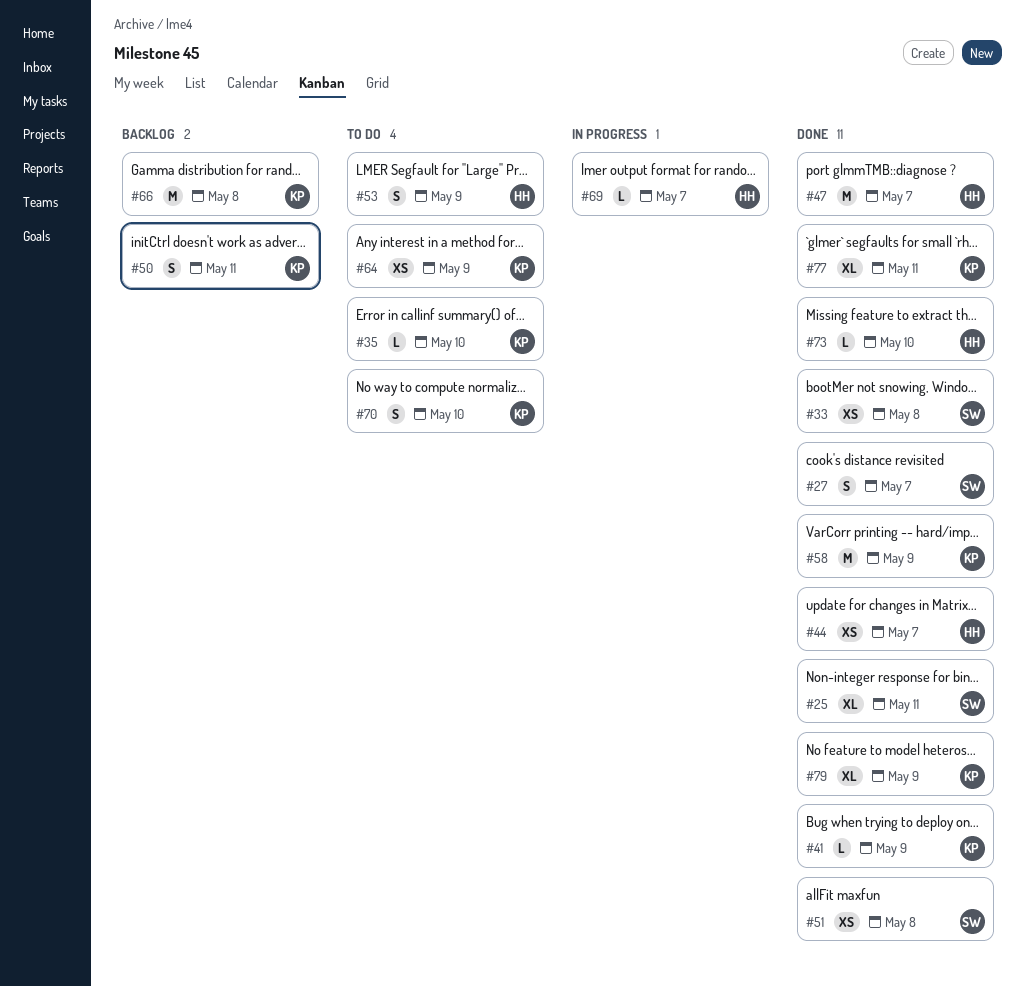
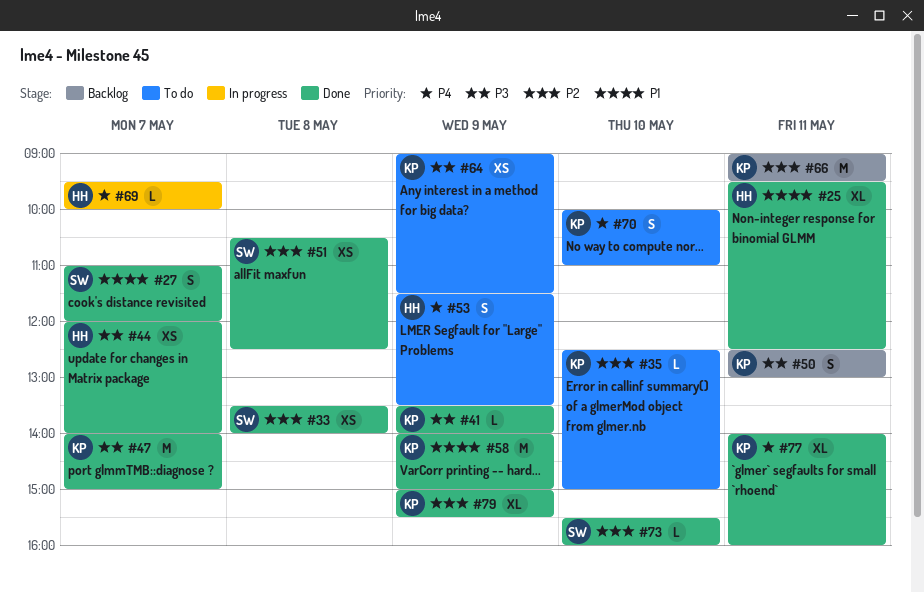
#25, owner: SW -> HH
#47, owner: HH -> KP
#66, day: May 8 -> May 11
#73, owner: HH -> SW

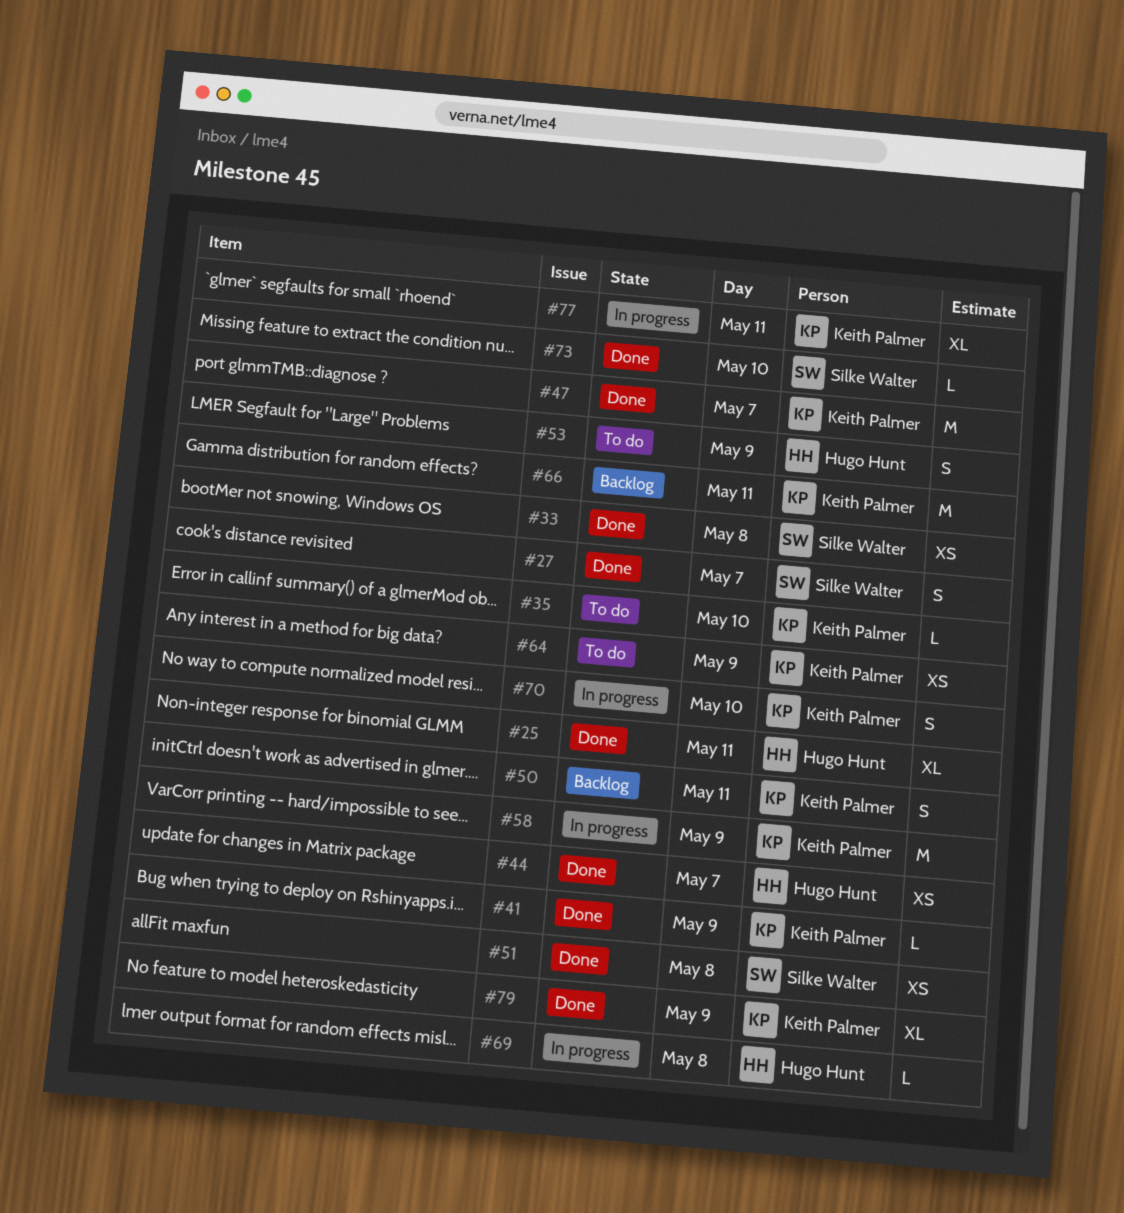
#58, status: Done -> In progress
#69, day: May 7 -> May 8
#70, status: To do -> In progress
#77, status: Done -> In progress

